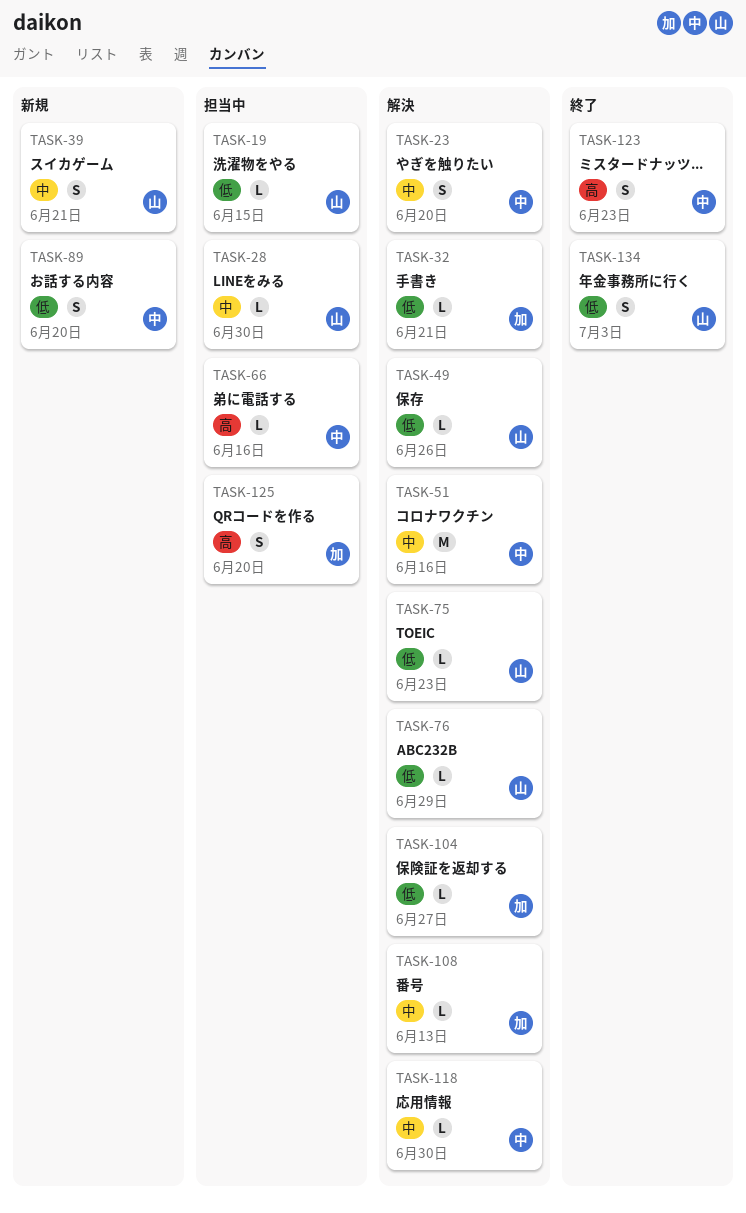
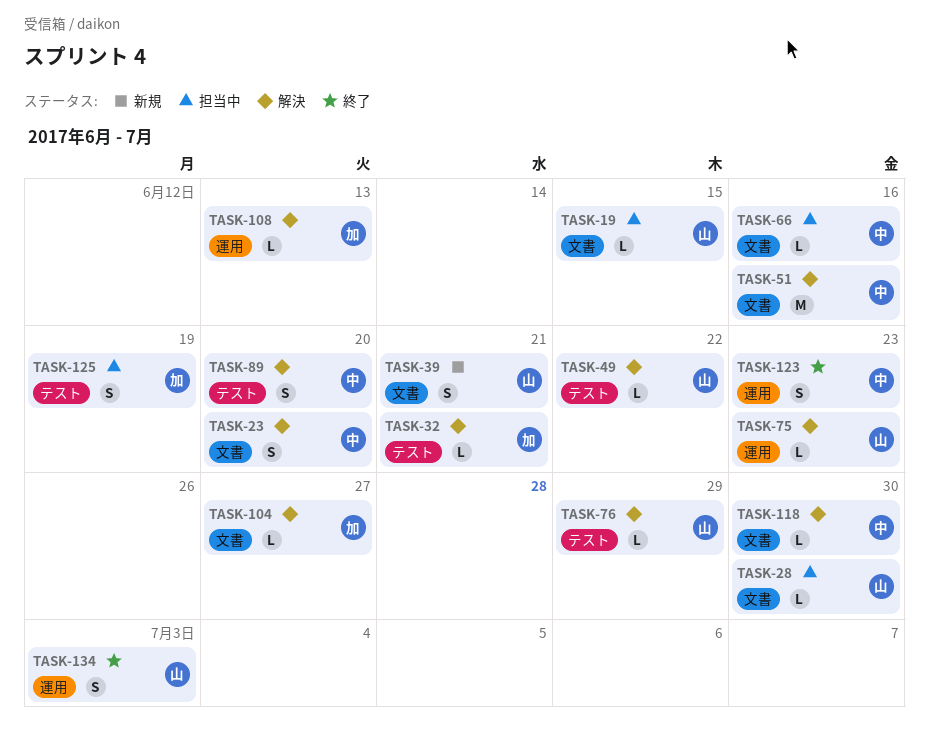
TASK-49, due: Jun 26 -> Jun 22
TASK-89, status: 新規 -> 解決
TASK-125, due: Jun 20 -> Jun 19

